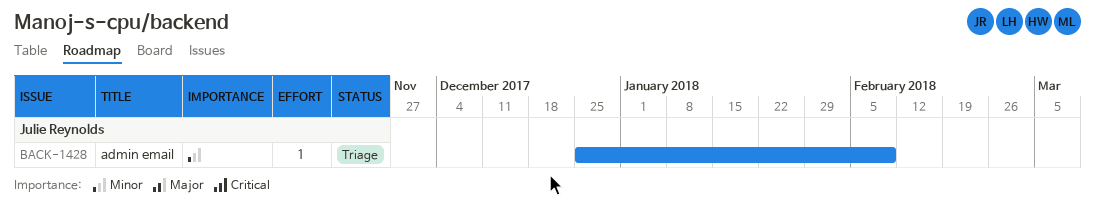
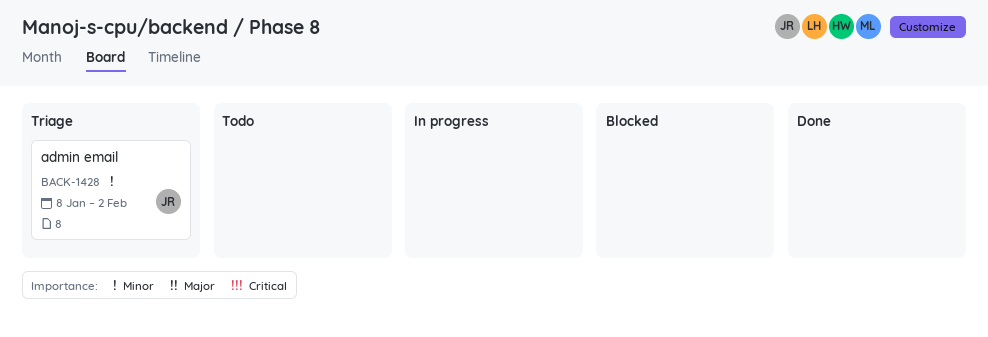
BACK-1428, start: Dec 25 -> Jan 8
BACK-1428, due: Feb 9 -> Feb 2

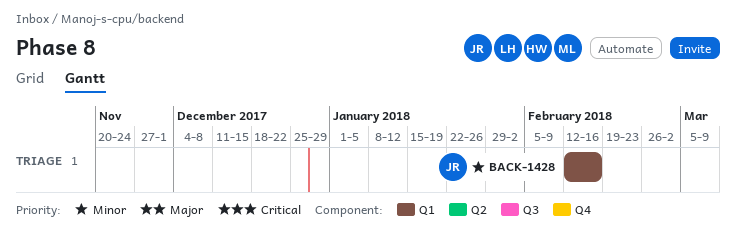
BACK-1428, start: Jan 8 -> Feb 12
BACK-1428, due: Feb 2 -> Feb 16

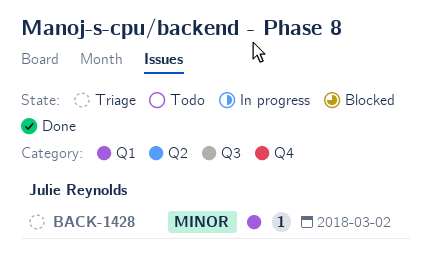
BACK-1428, due: Feb 16 -> Mar 2

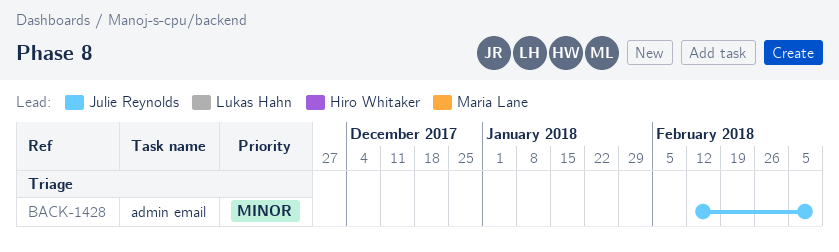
BACK-1428, due: Mar 2 -> Mar 9

